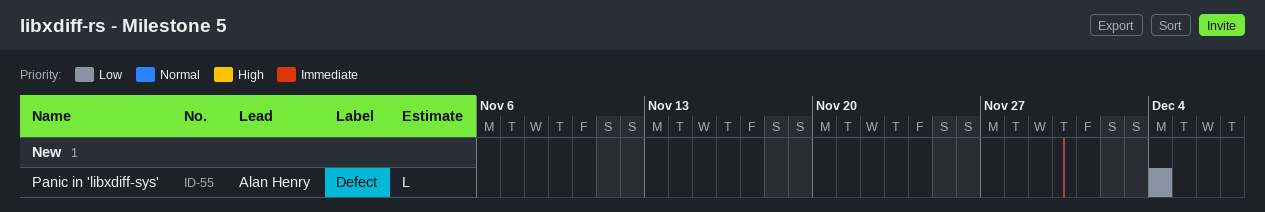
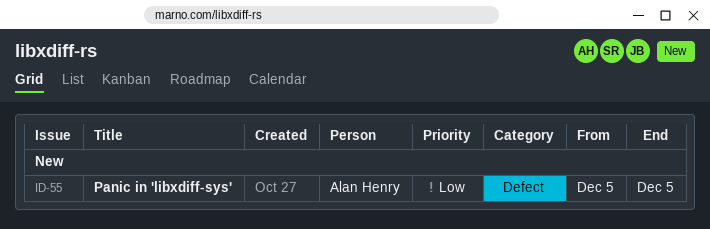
ID-55, start: Dec 4 -> Dec 5
ID-55, due: Dec 4 -> Dec 5

